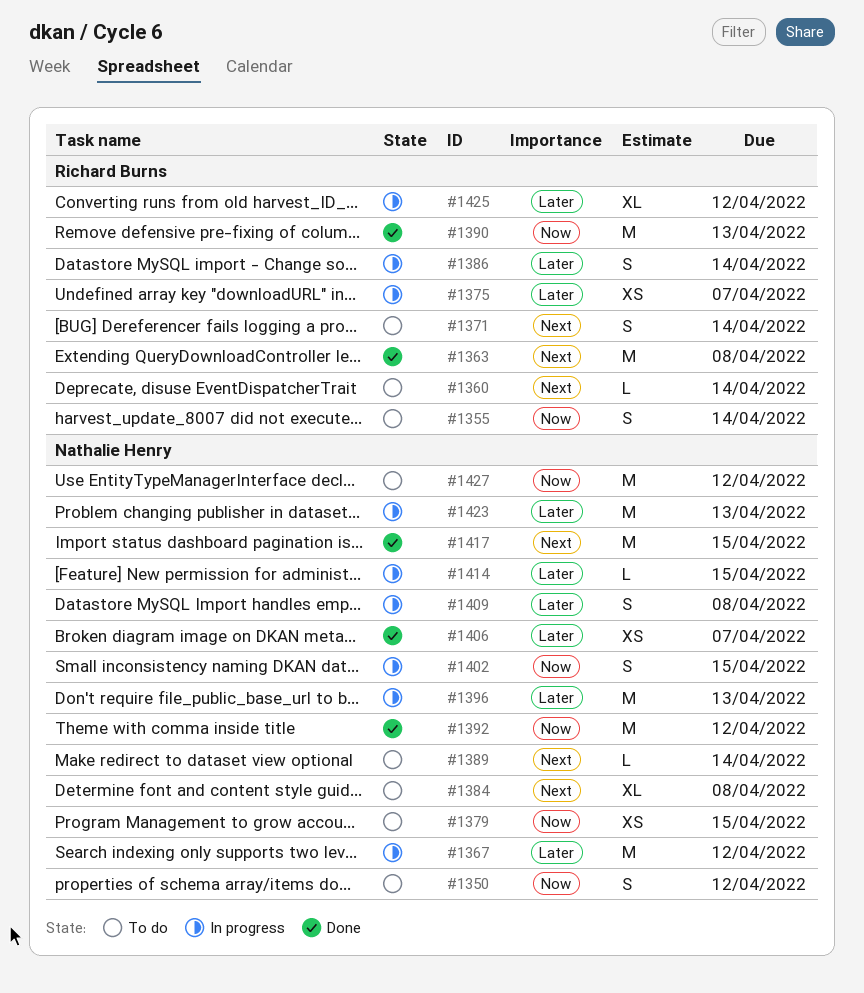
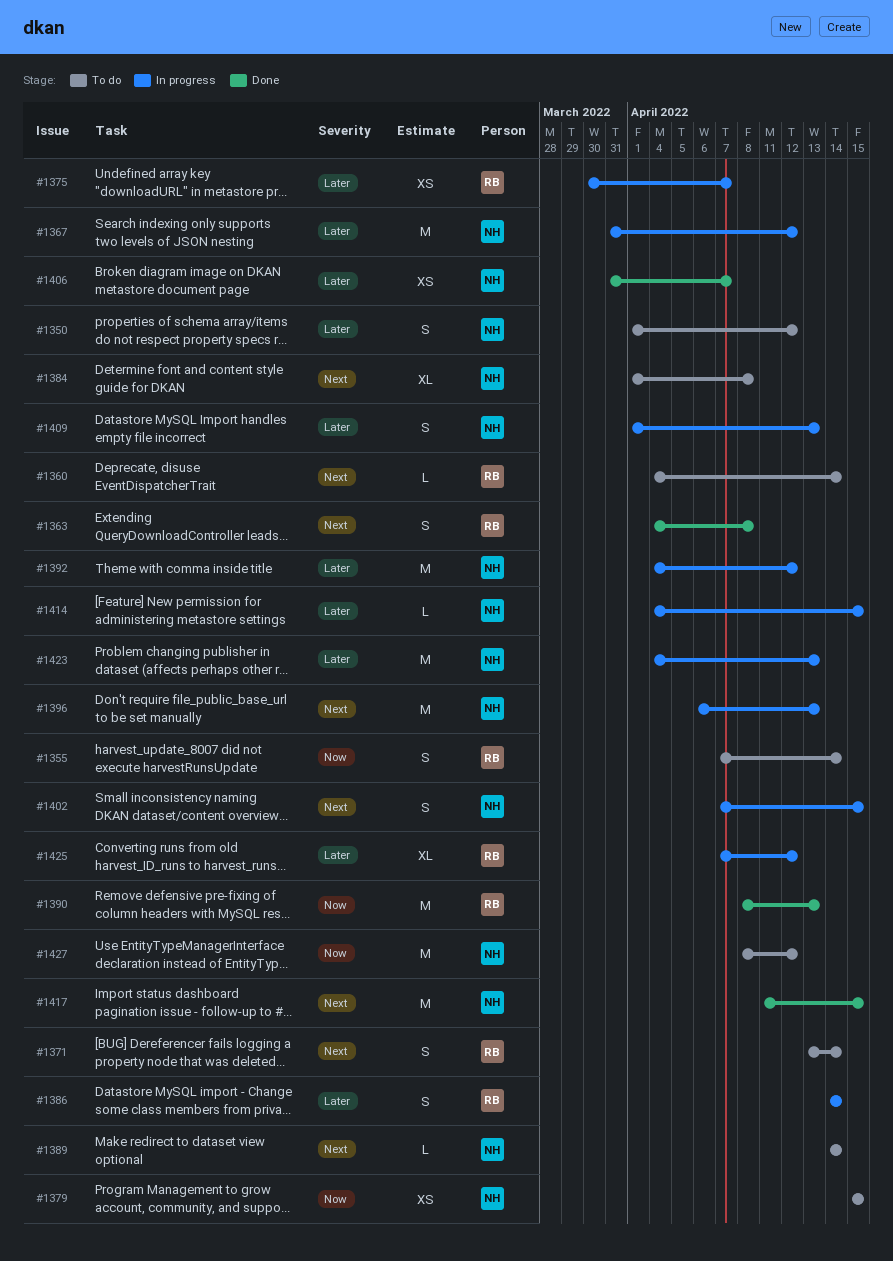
#1350, priority: Now -> Later
#1363, estimate: M -> S
#1392, status: Done -> In progress
#1392, priority: Now -> Later
#1396, priority: Later -> Next
#1402, priority: Now -> Next
#1409, due: Apr 8 -> Apr 13

